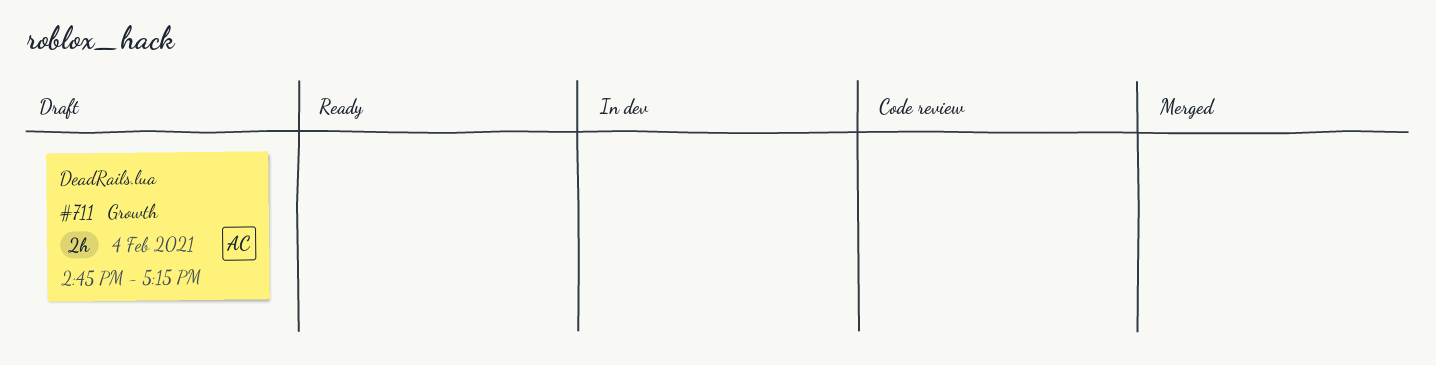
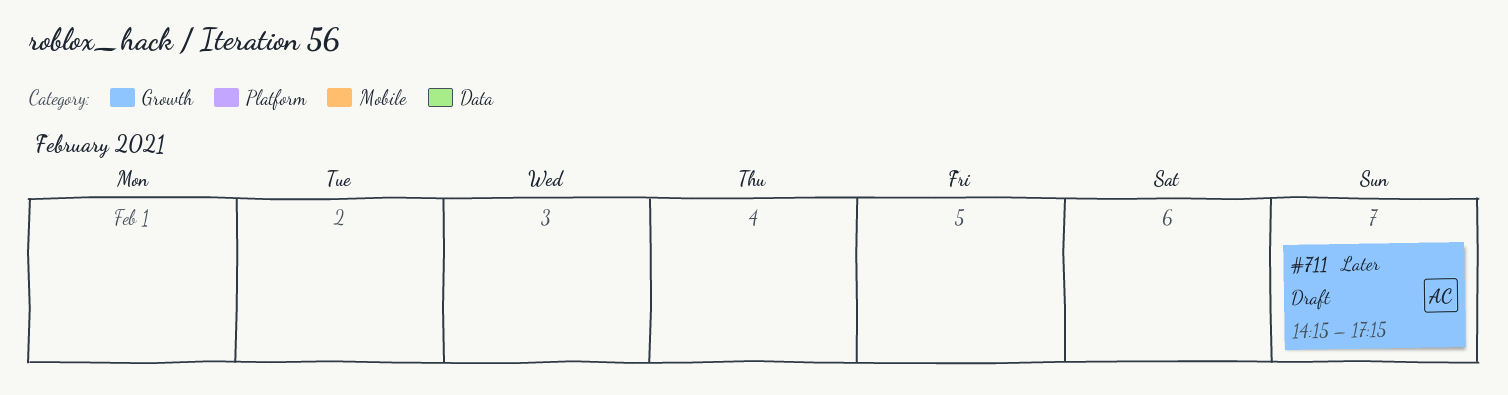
#711, day: Feb 4 -> Feb 7
#711, begins: 14:45 -> 14:15

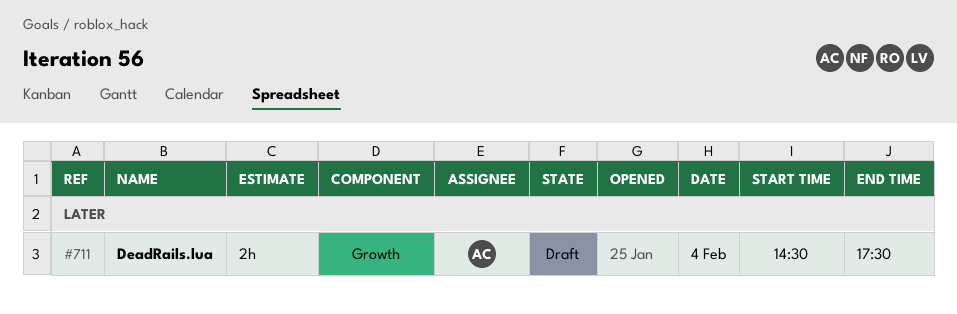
#711, day: Feb 7 -> Feb 4
#711, begins: 14:15 -> 14:30
#711, ends: 17:15 -> 17:30

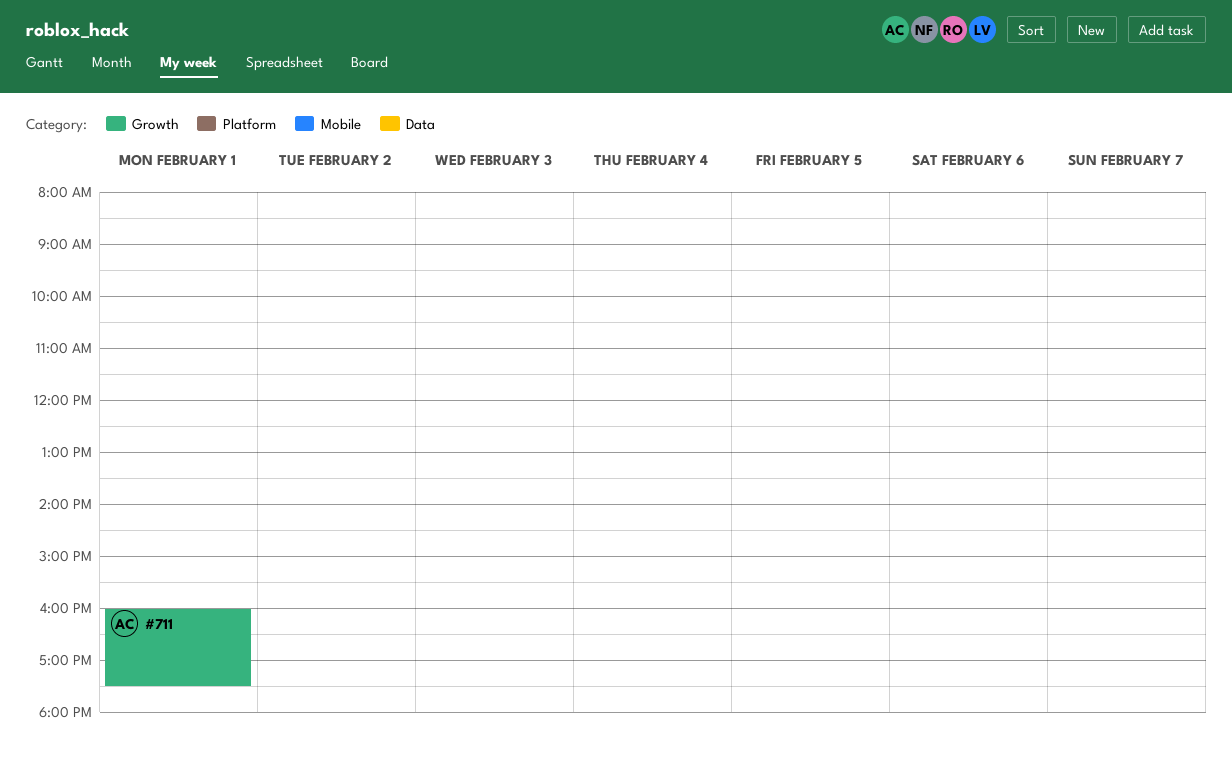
#711, day: Feb 4 -> Feb 1
#711, begins: 14:30 -> 16:00

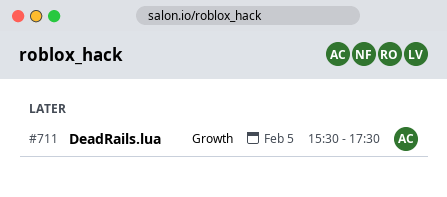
#711, day: Feb 1 -> Feb 5
#711, begins: 16:00 -> 15:30

